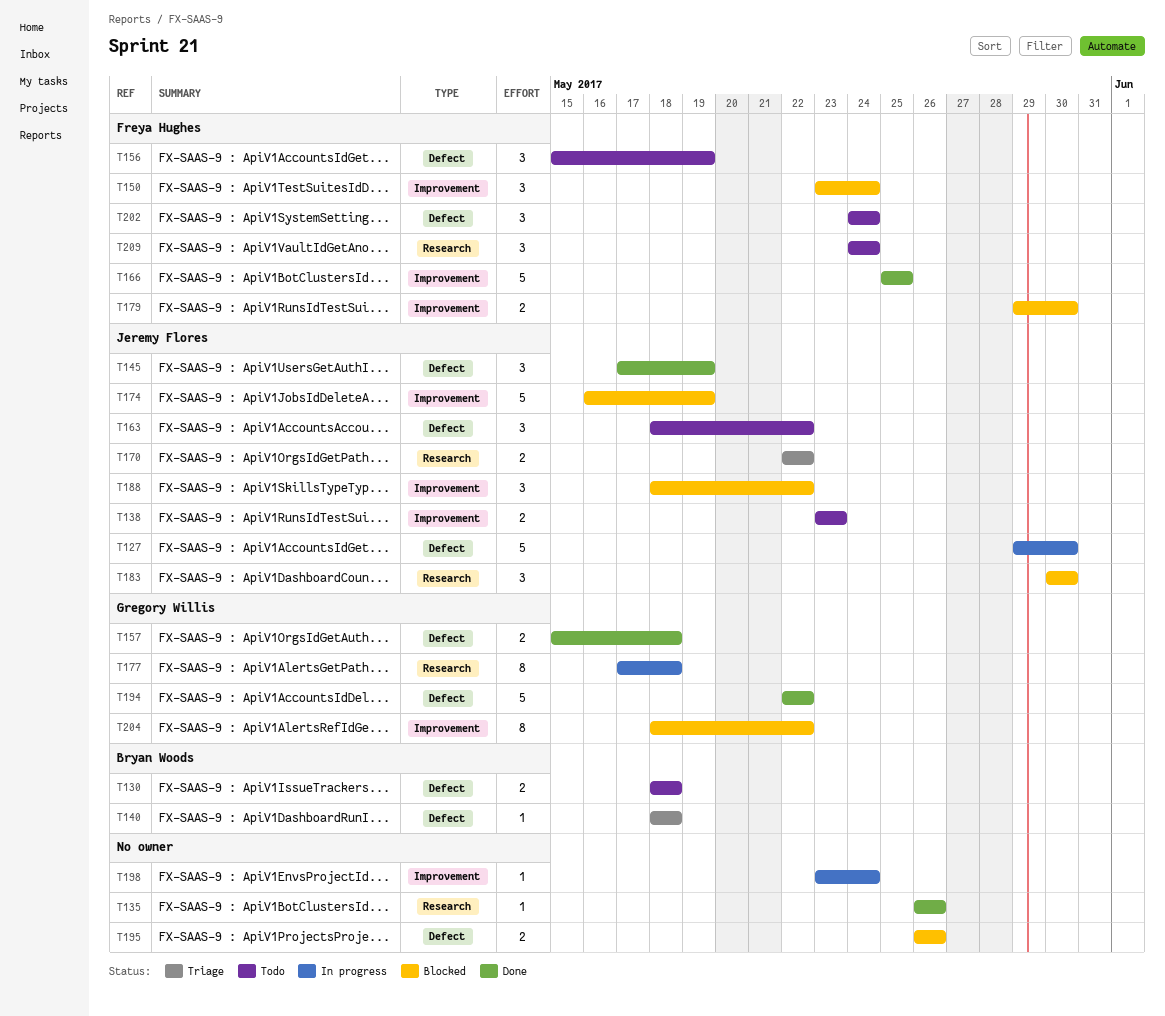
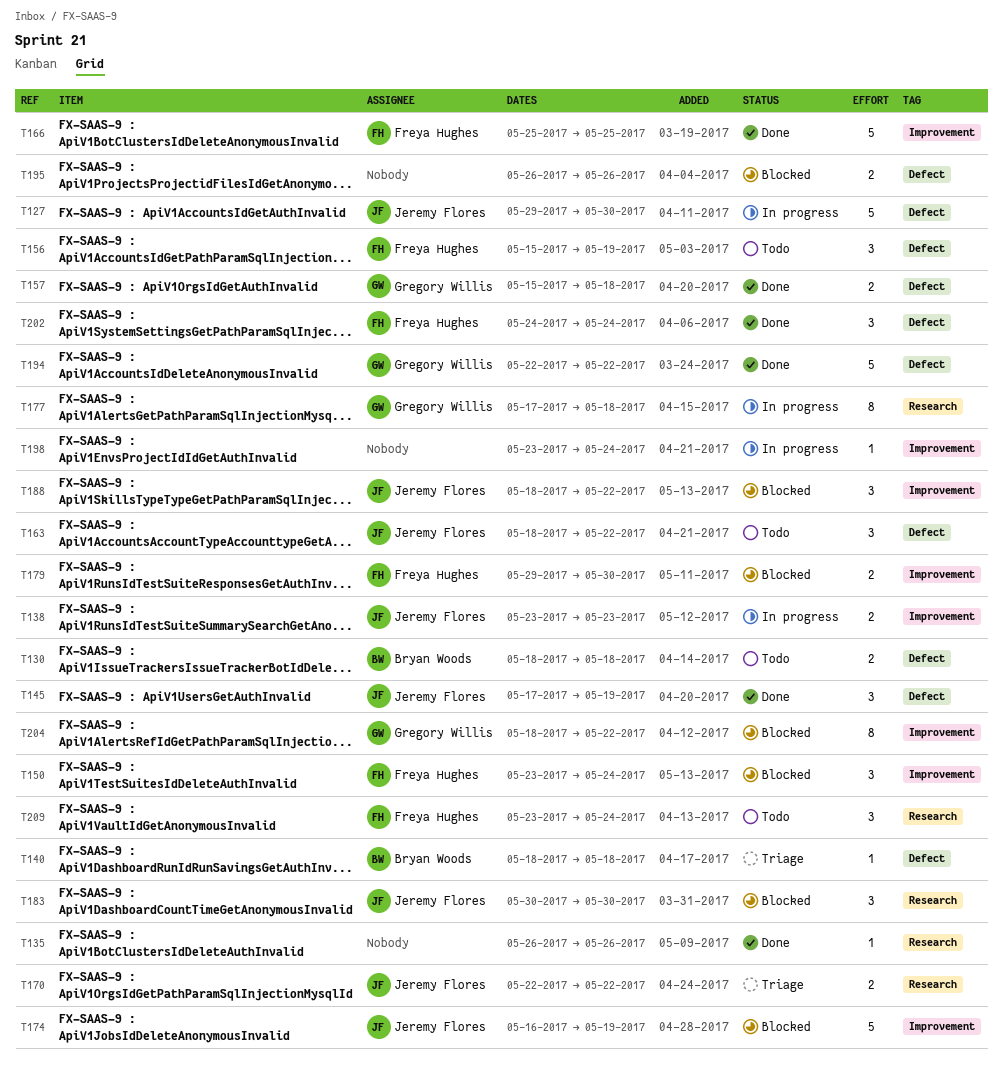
T138, status: Todo -> In progress
T202, status: Todo -> Done
T209, start: May 24 -> May 23

